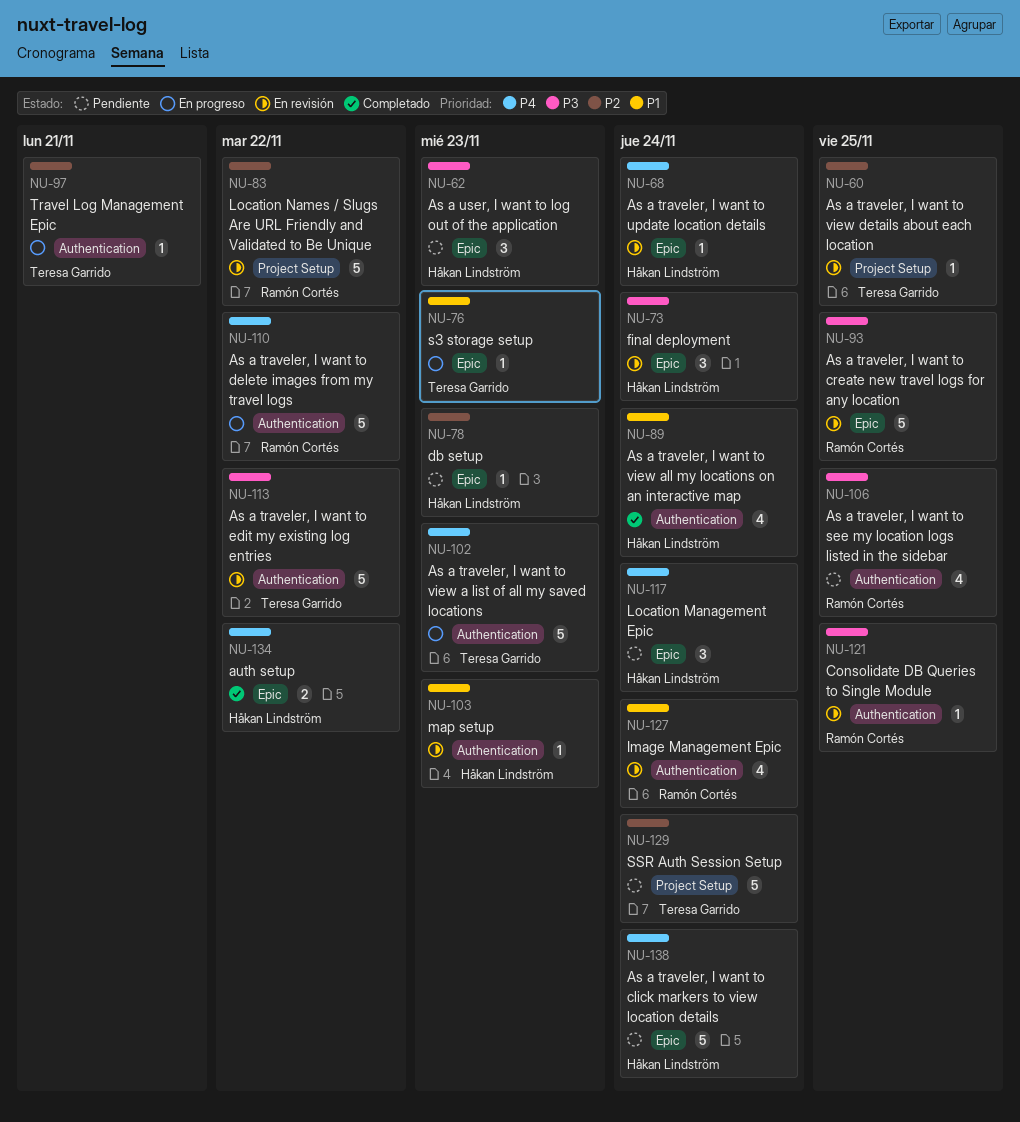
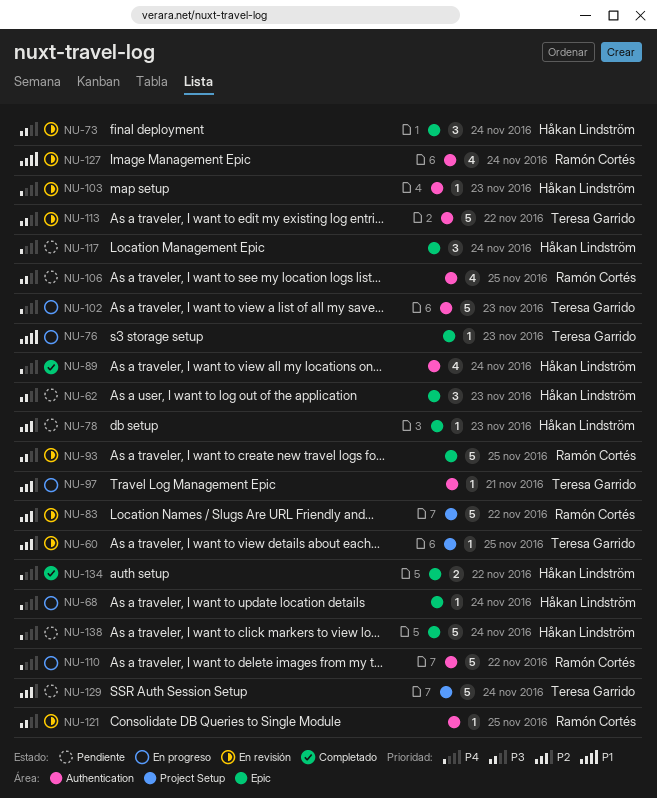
NU-68, status: En revisión -> En progreso
NU-89, priority: P1 -> P4
NU-103, priority: P1 -> P4

